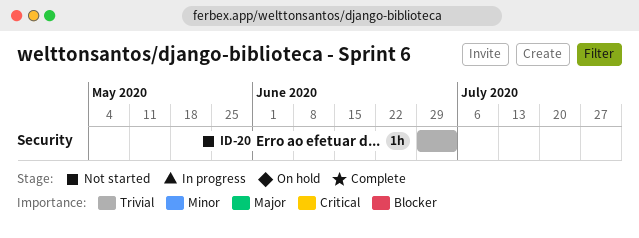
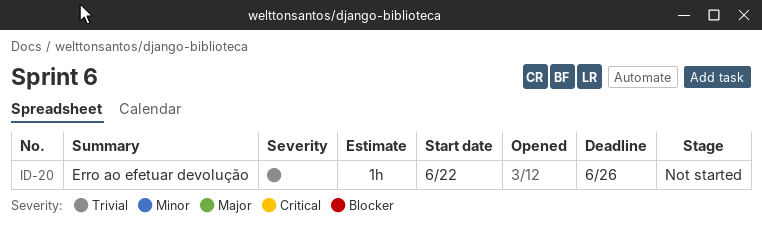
ID-20, start: Jun 29 -> Jun 22
ID-20, due: Jul 3 -> Jun 26

